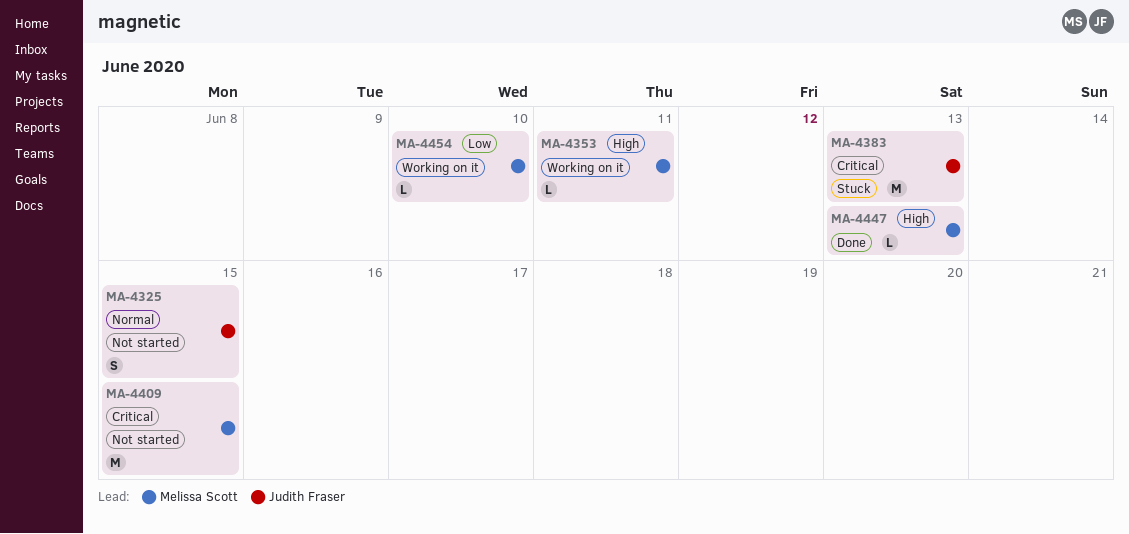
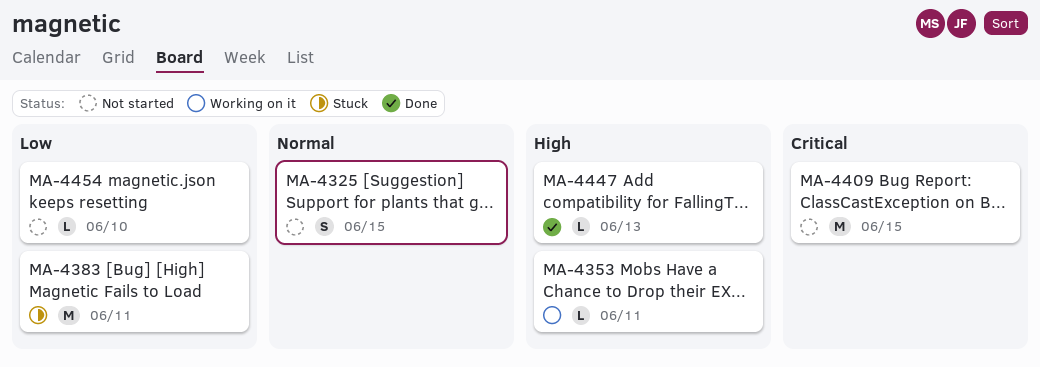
MA-4383, priority: Critical -> Low
MA-4383, due: Jun 13 -> Jun 11
MA-4454, status: Working on it -> Not started

